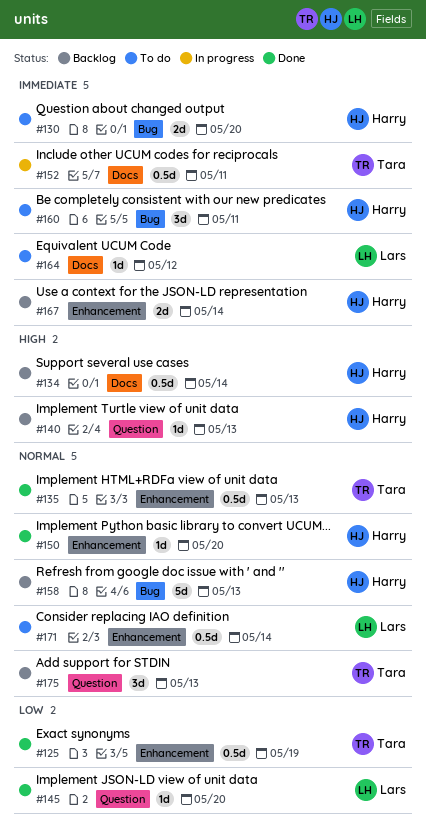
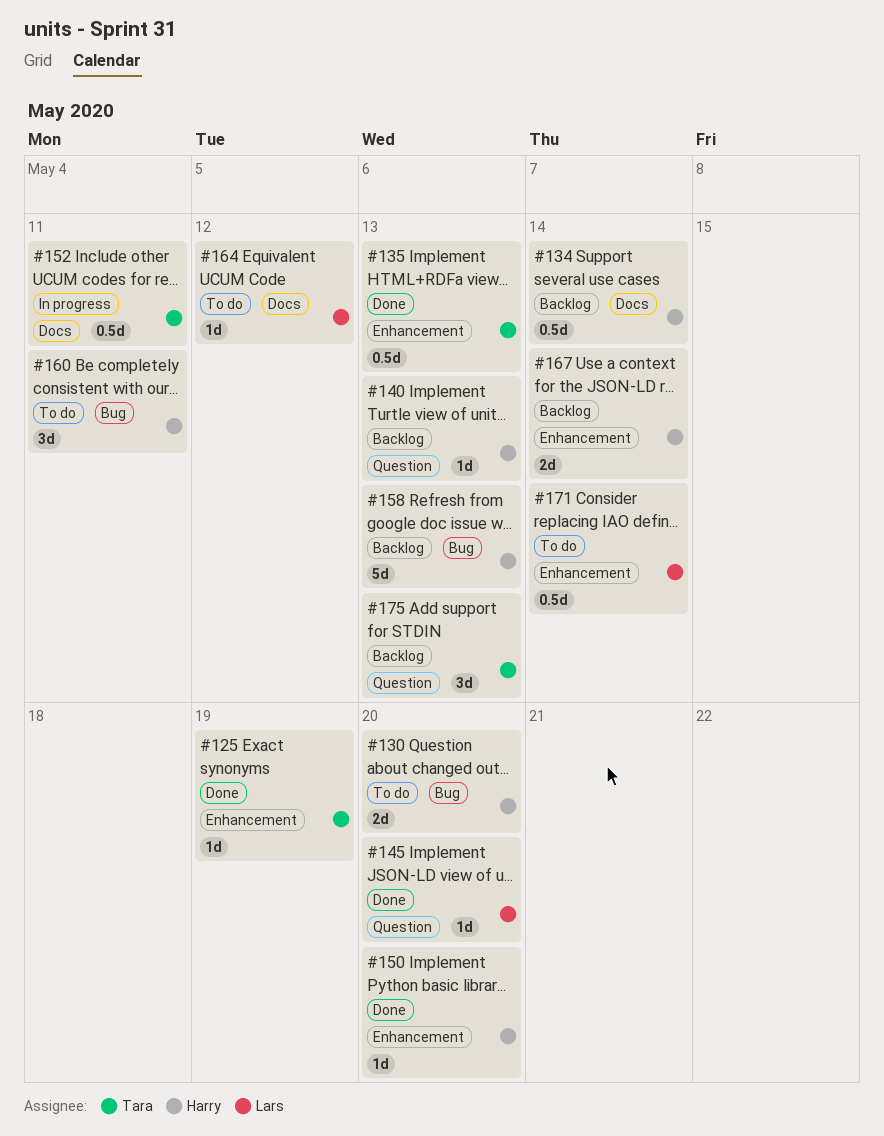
#125, estimate: 0.5d -> 1d

